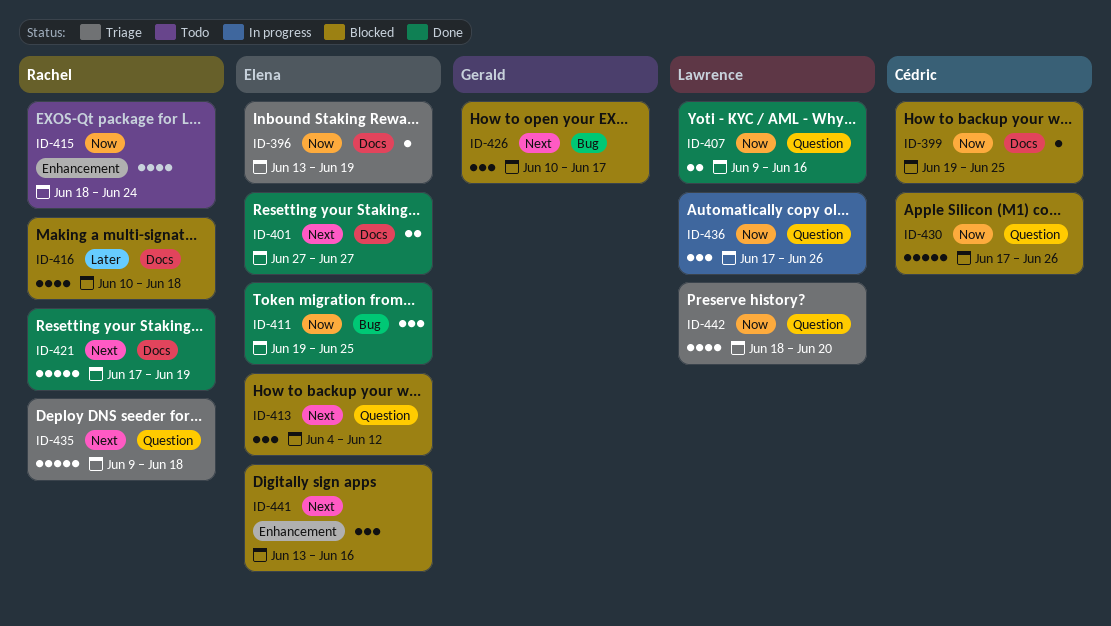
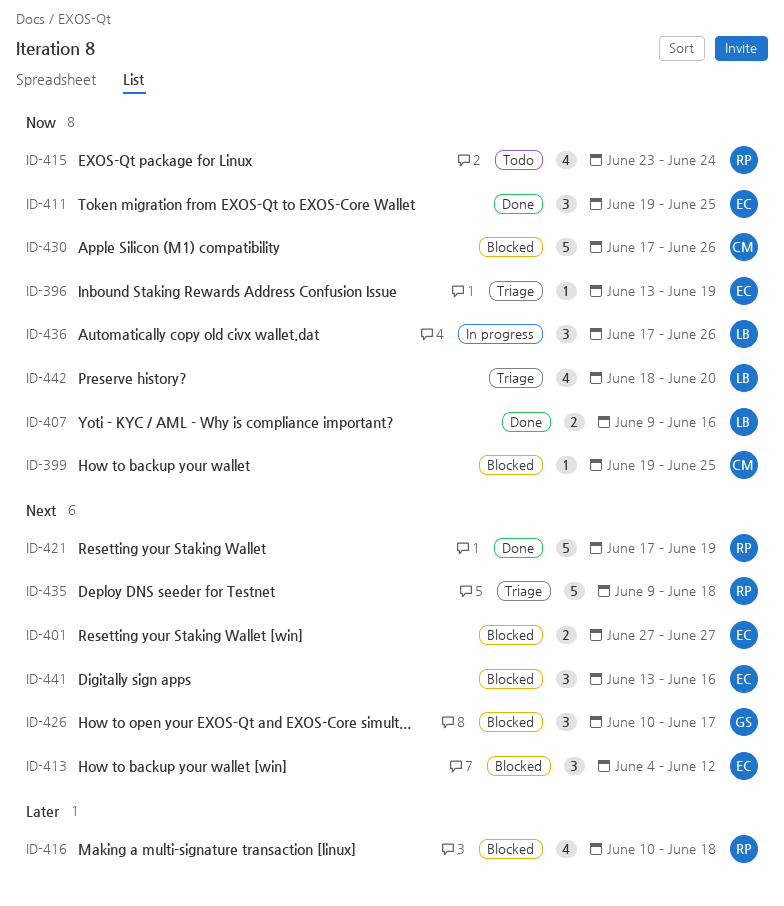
ID-401, status: Done -> Blocked
ID-415, start: Jun 18 -> Jun 23

